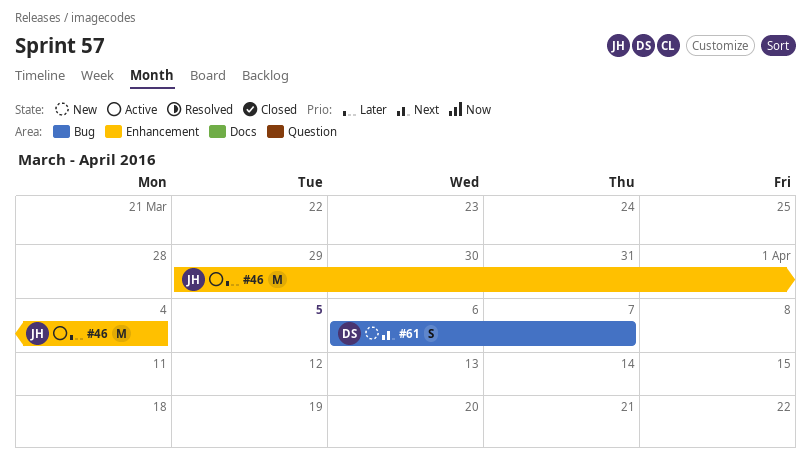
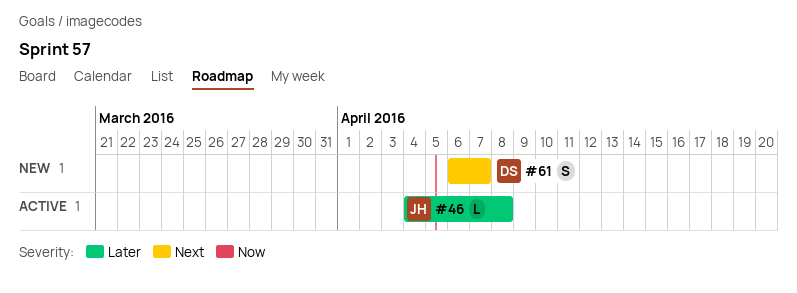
#46, estimate: M -> L
#46, start: Mar 29 -> Apr 4
#46, due: Apr 4 -> Apr 8

